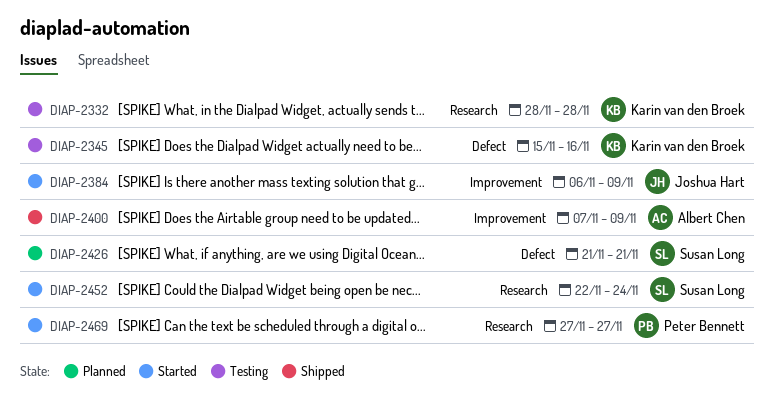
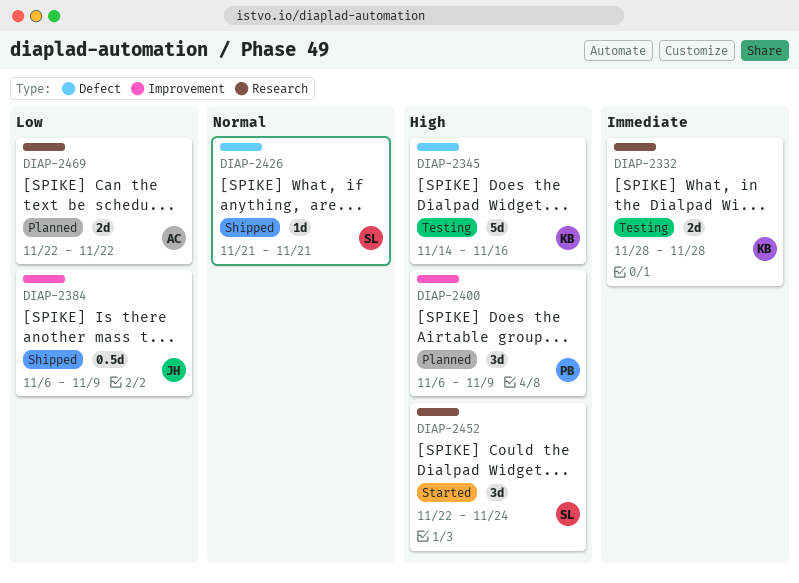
DIAP-2345, start: Nov 15 -> Nov 14
DIAP-2384, status: Started -> Shipped
DIAP-2400, status: Shipped -> Planned
DIAP-2400, owner: Albert Chen -> Peter Bennett
DIAP-2400, start: Nov 7 -> Nov 6
DIAP-2426, status: Planned -> Shipped
DIAP-2469, status: Started -> Planned
DIAP-2469, owner: Peter Bennett -> Albert Chen
DIAP-2469, start: Nov 27 -> Nov 22
DIAP-2469, due: Nov 27 -> Nov 22

